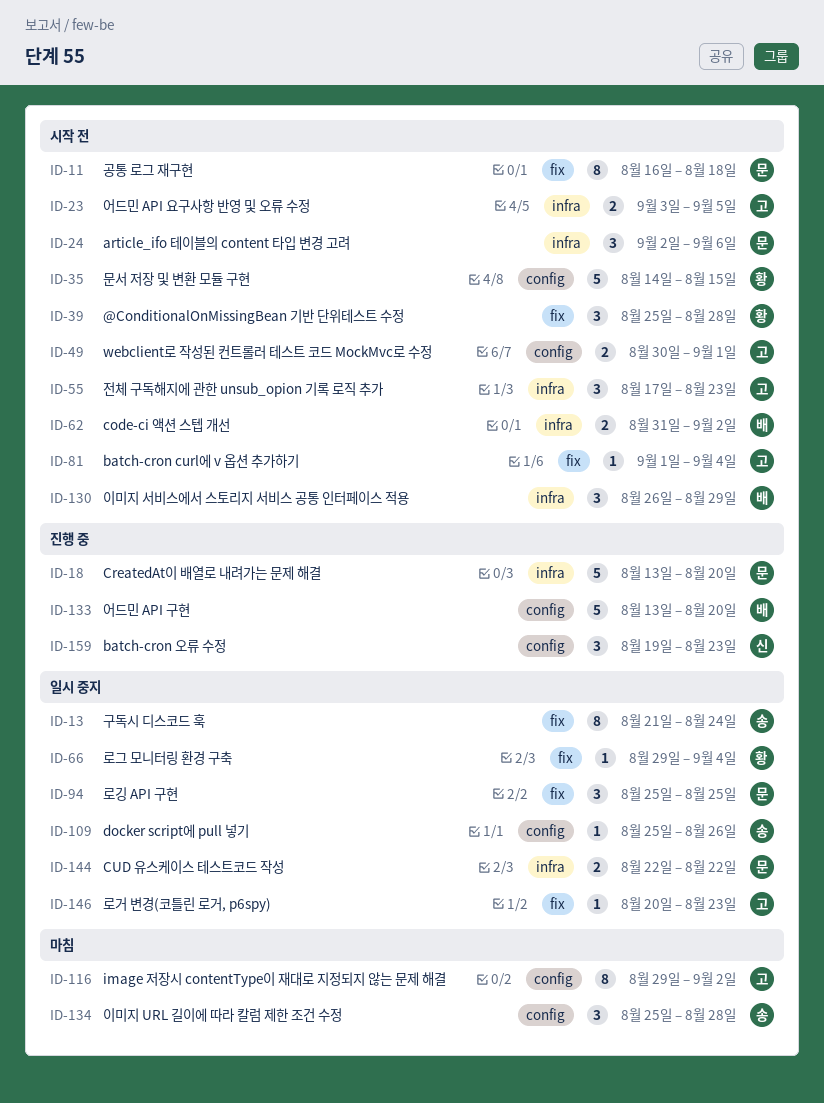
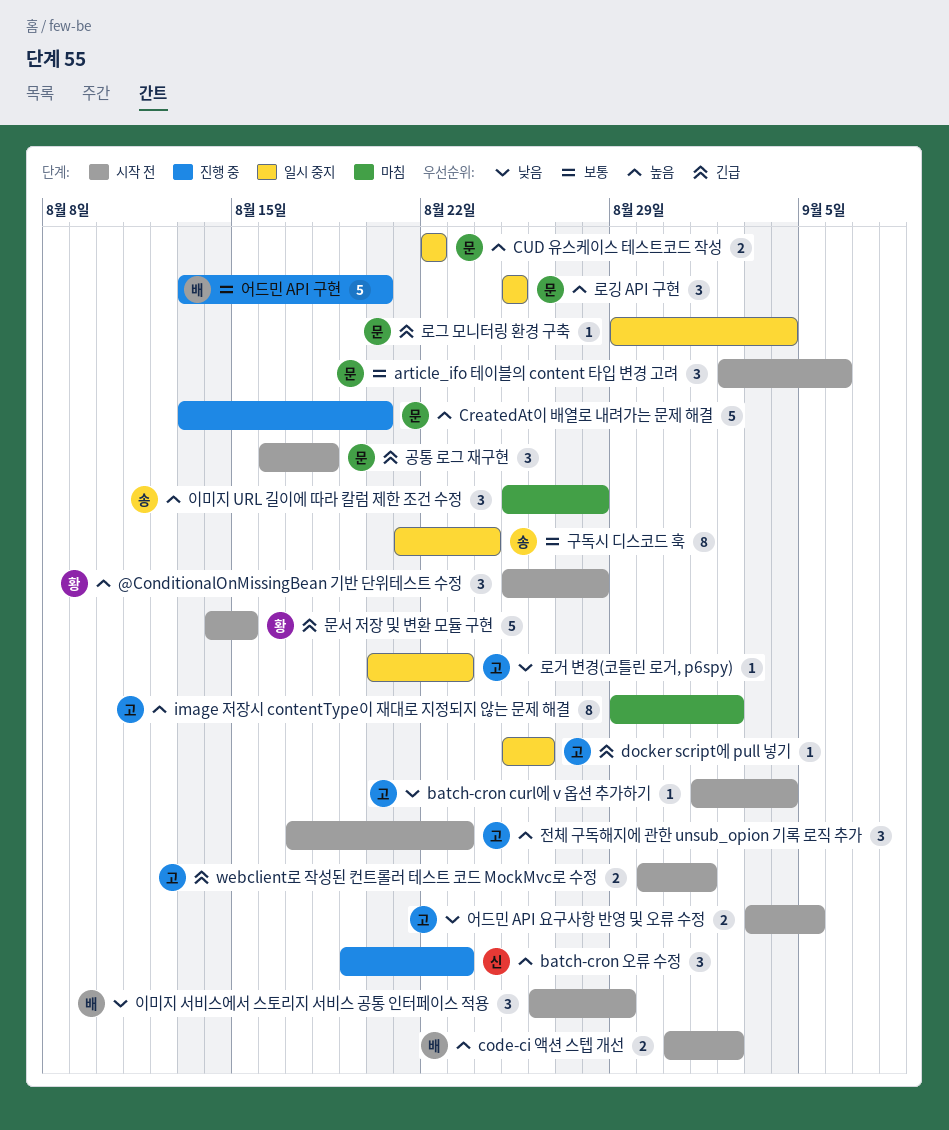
docker script에 pull 넣기, owner: 송 -> 고
공통 로그 재구현, estimate: 8 -> 3
로그 모니터링 환경 구축, owner: 황 -> 문

